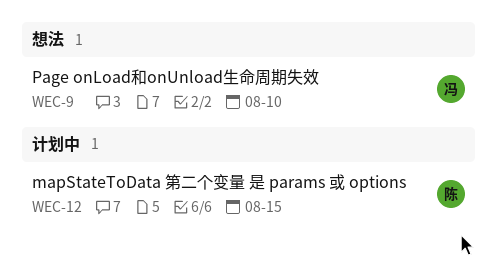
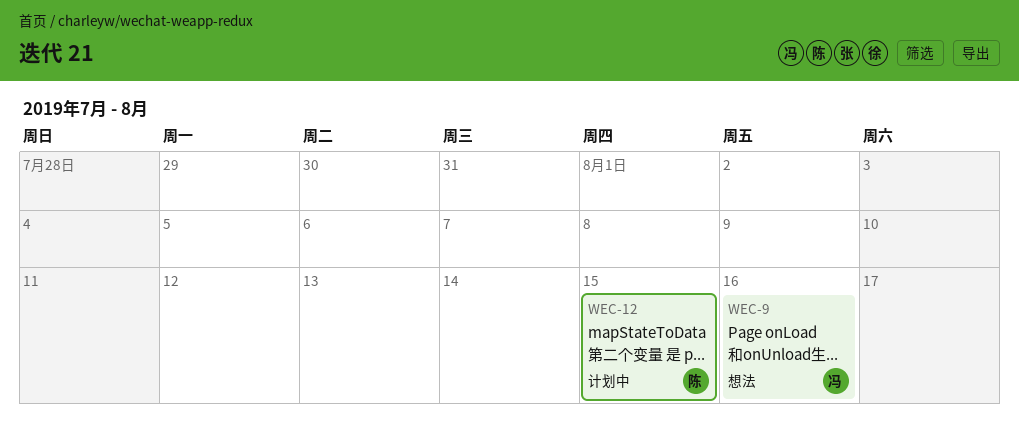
WEC-9, due: Aug 10 -> Aug 16

